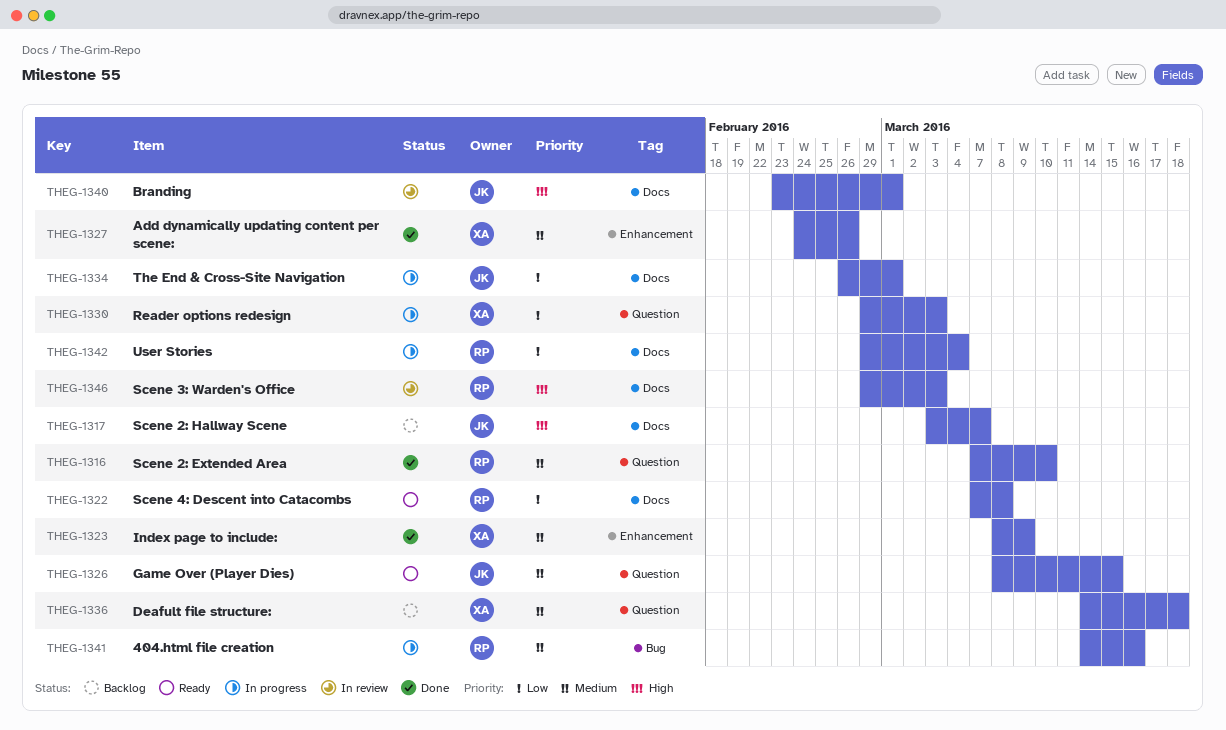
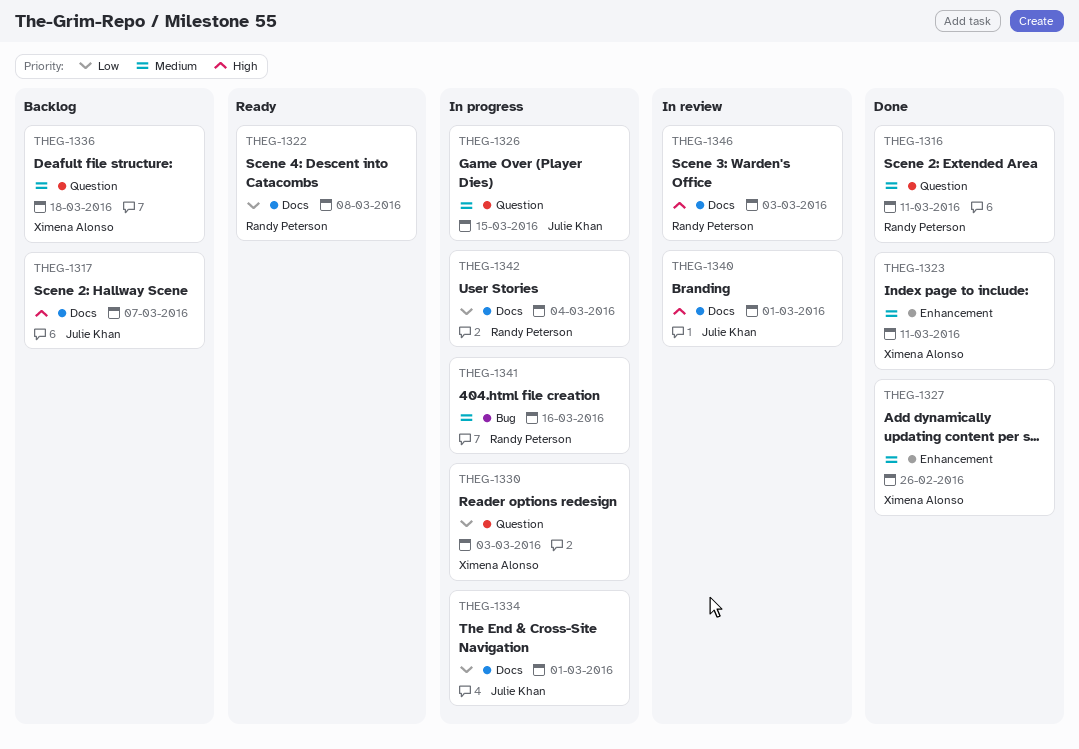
THEG-1316, due: Mar 10 -> Mar 11
THEG-1323, due: Mar 9 -> Mar 11
THEG-1326, status: Ready -> In progress

